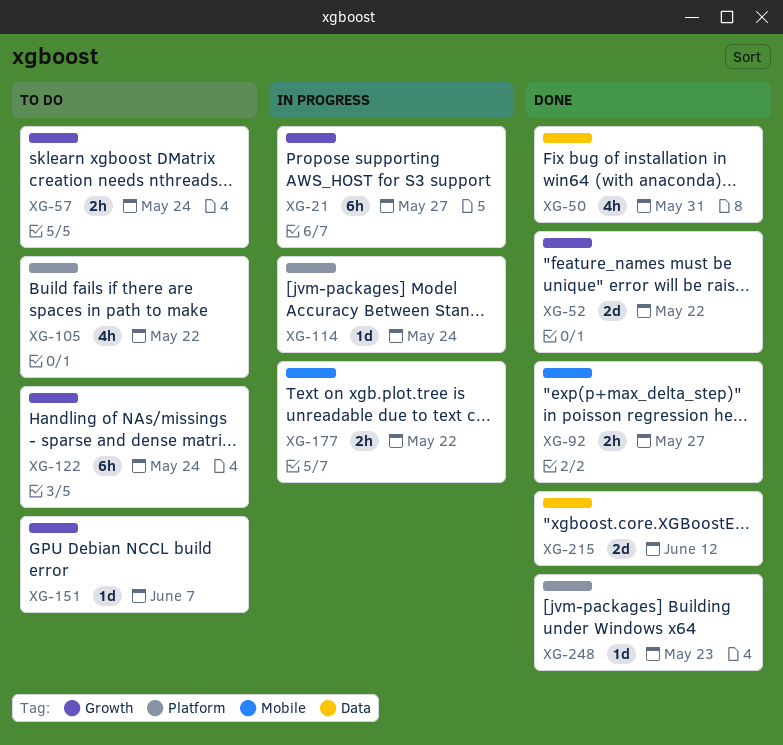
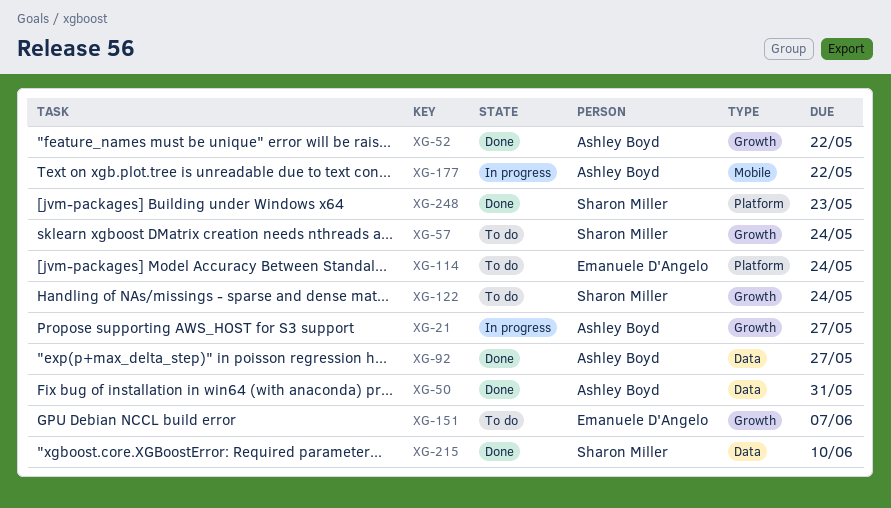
XG-92, label: Mobile -> Data
XG-105: present -> none
XG-114, status: In progress -> To do
XG-215, due: Jun 12 -> Jun 10

